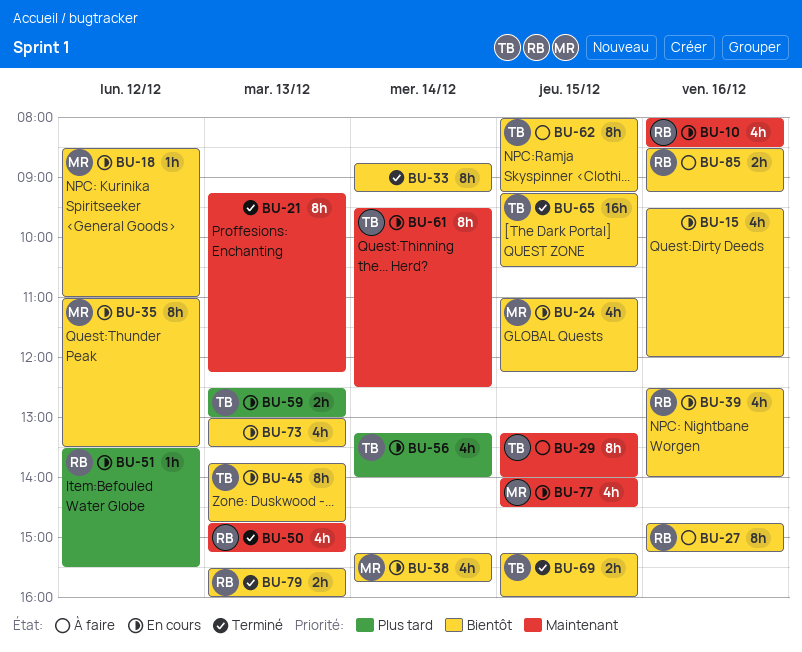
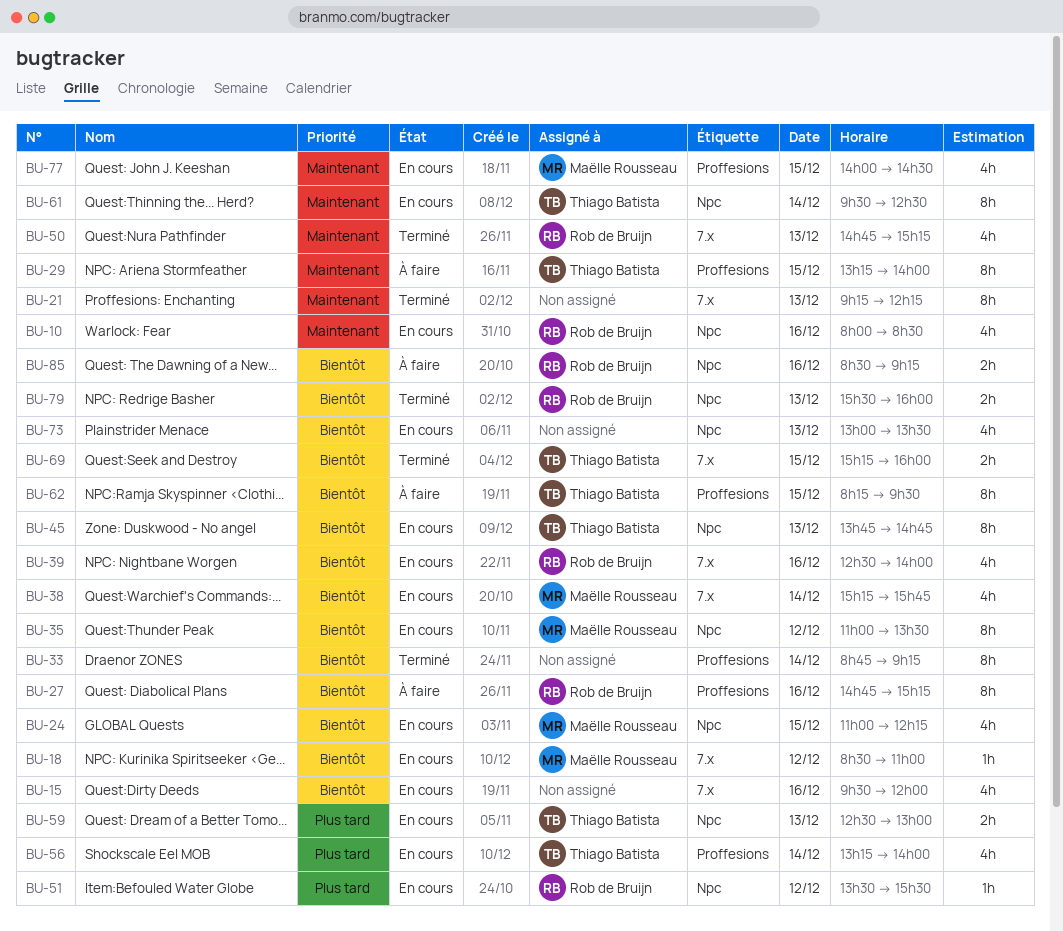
BU-62, begins: 08:00 -> 08:15
BU-62, ends: 09:15 -> 09:30
BU-65: present -> none

